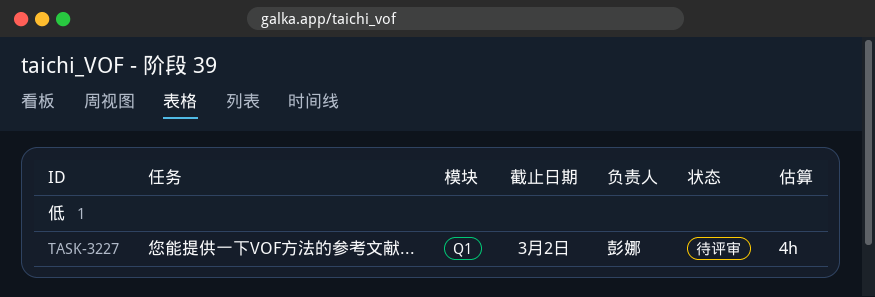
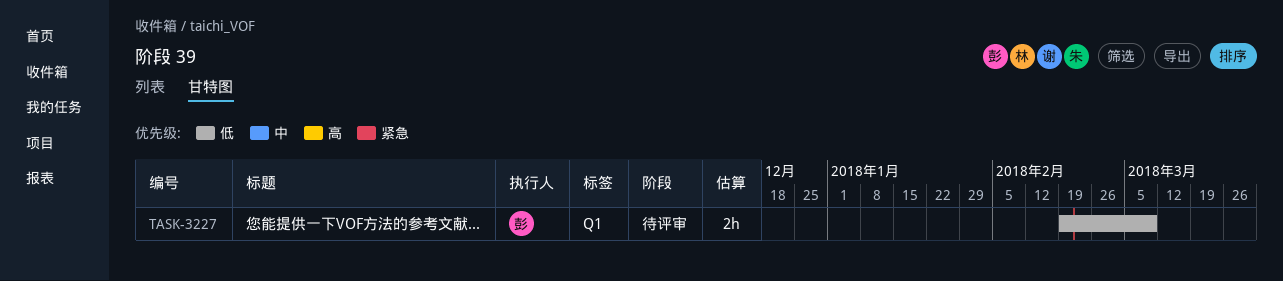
TASK-3227, estimate: 4h -> 2h
TASK-3227, due: Mar 2 -> Mar 9

